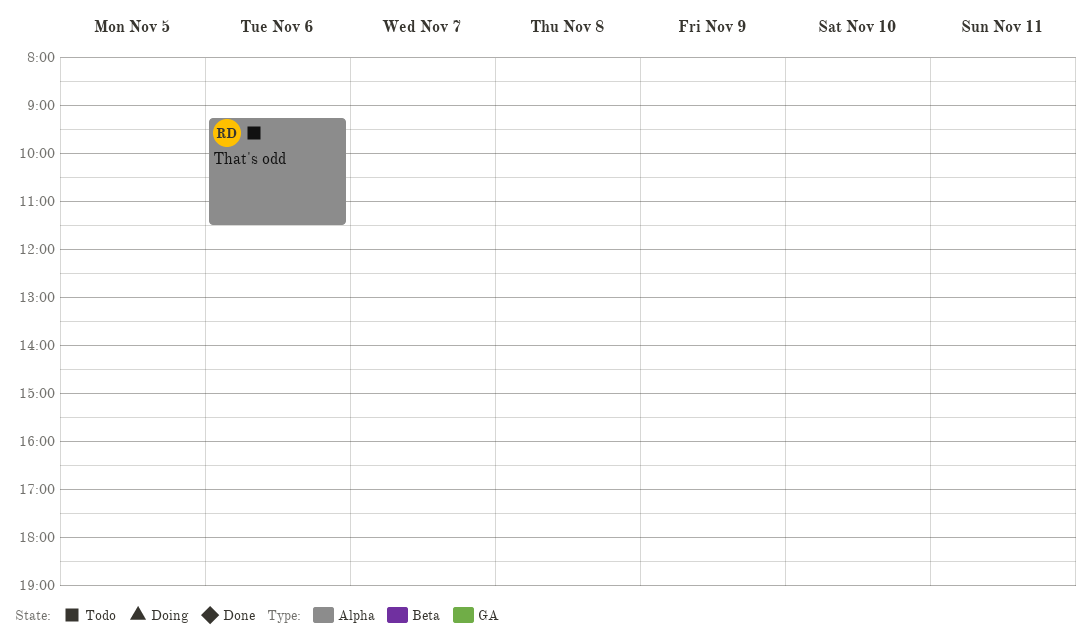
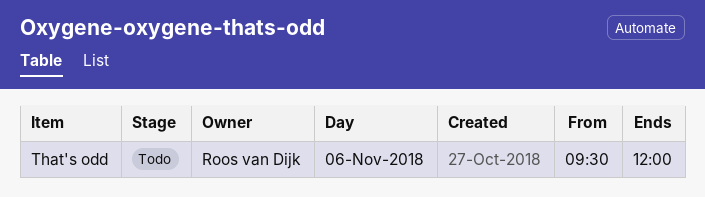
That's odd, begins: 09:15 -> 09:30
That's odd, ends: 11:30 -> 12:00

